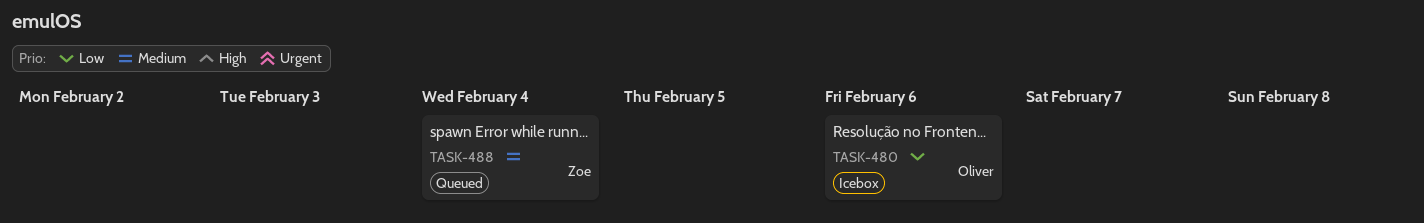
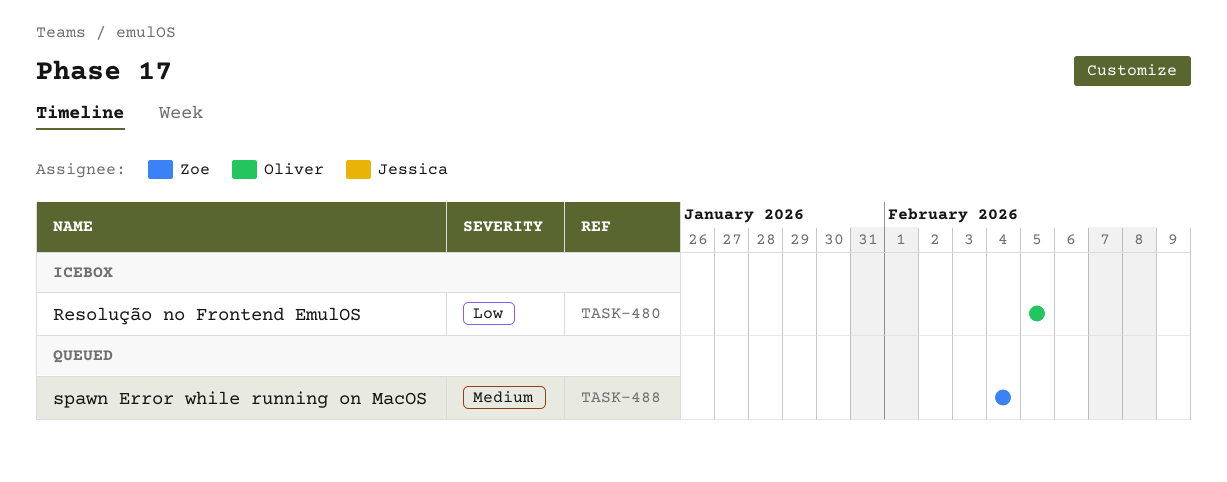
TASK-480, due: Feb 6 -> Feb 5

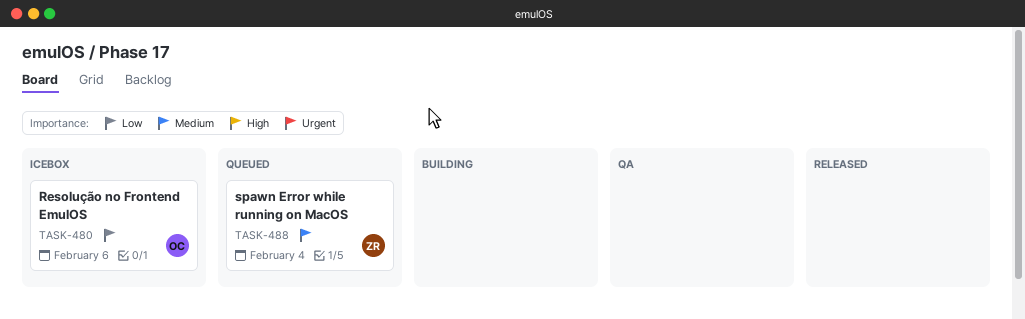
TASK-480, due: Feb 5 -> Feb 6

